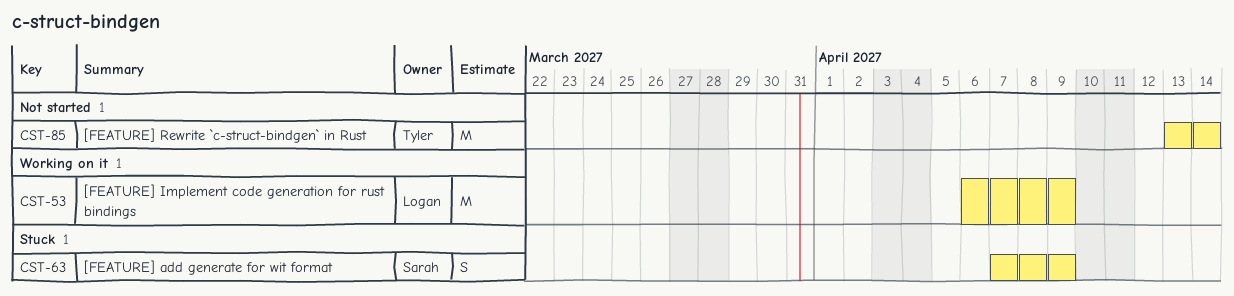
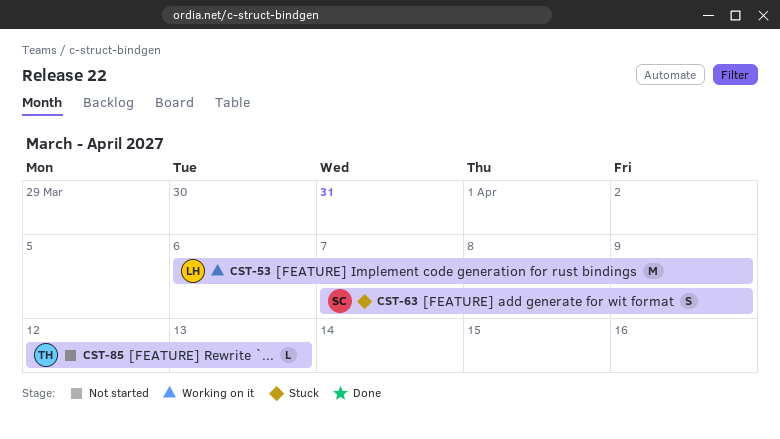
CST-85, estimate: M -> L
CST-85, start: Apr 13 -> Apr 12
CST-85, due: Apr 14 -> Apr 13

